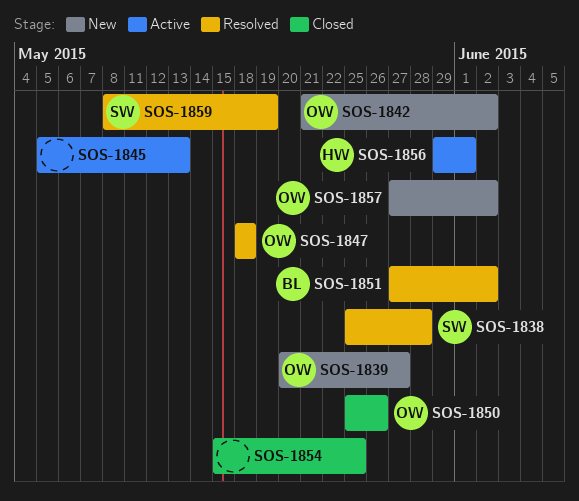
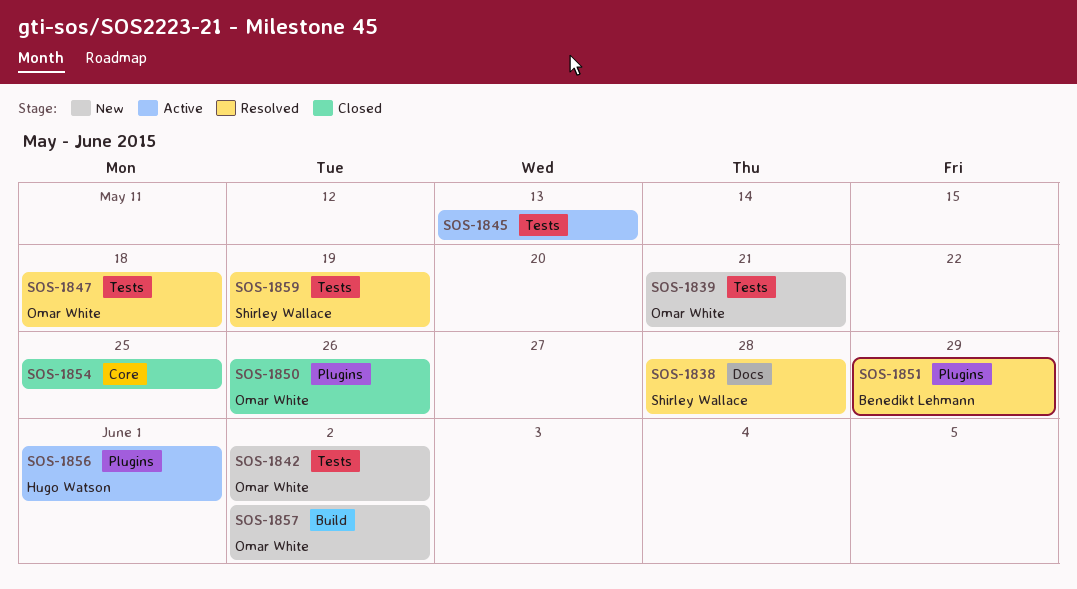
SOS-1839, due: May 27 -> May 21
SOS-1851, due: Jun 2 -> May 29

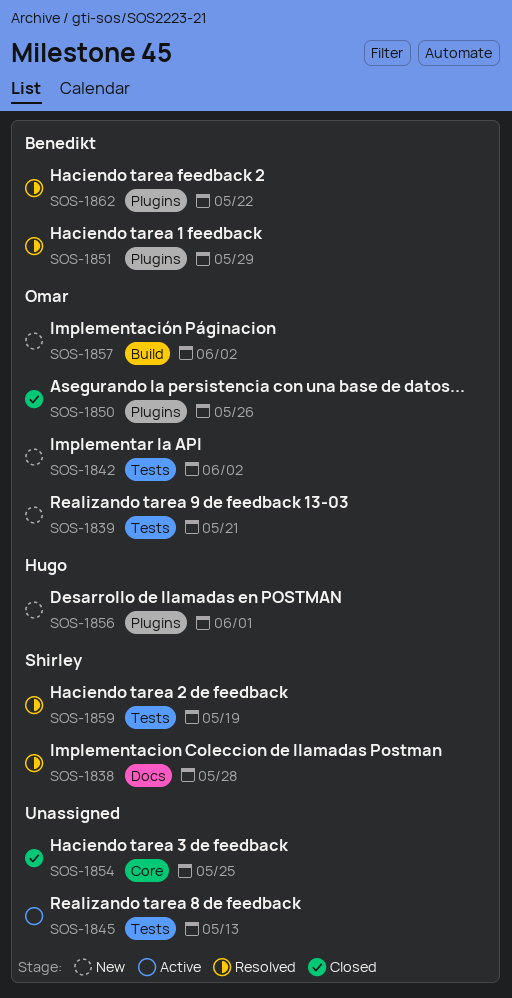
SOS-1847: present -> none
SOS-1856, status: Active -> New
SOS-1862: none -> present

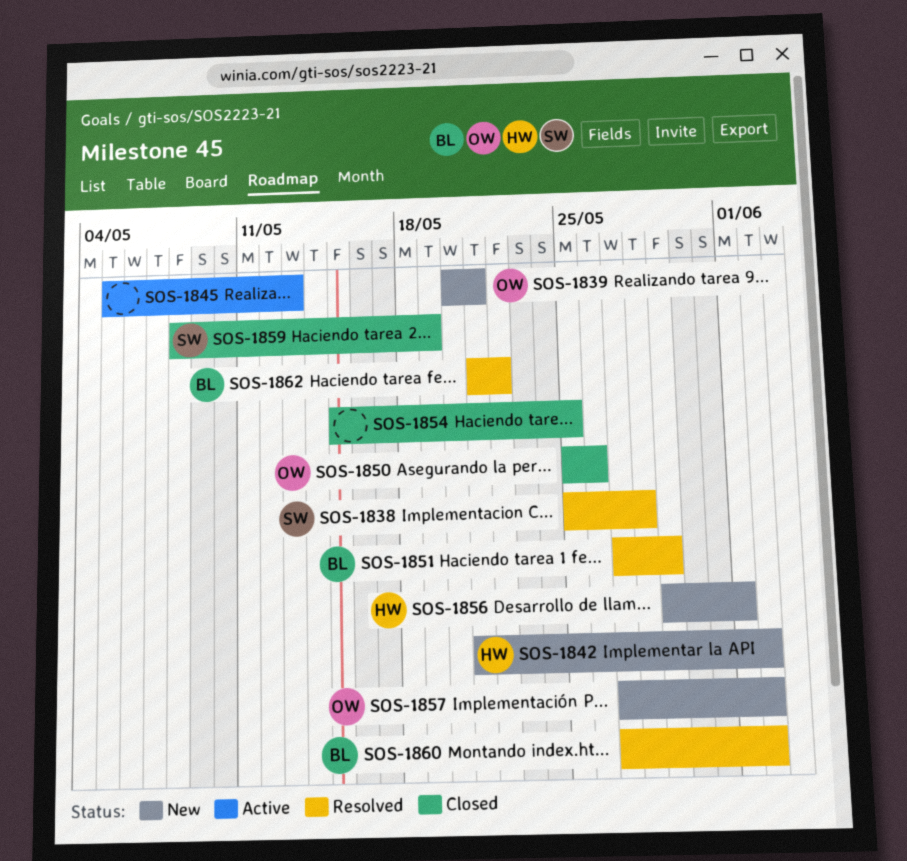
SOS-1842, owner: Omar -> Hugo
SOS-1859, status: Resolved -> Closed
SOS-1860: none -> present

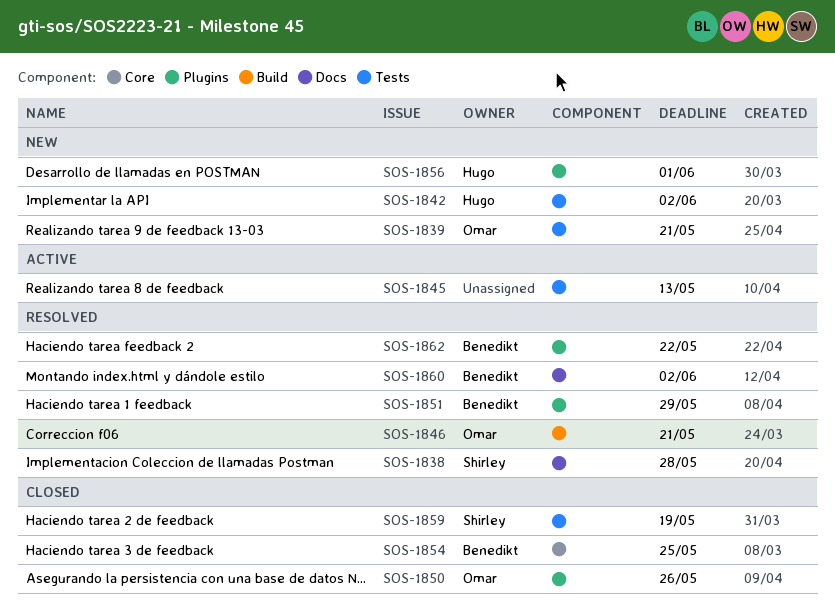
SOS-1846: none -> present
SOS-1854, owner: none -> Benedikt
SOS-1857: present -> none

